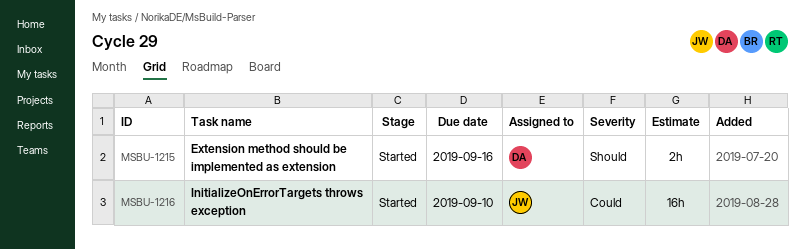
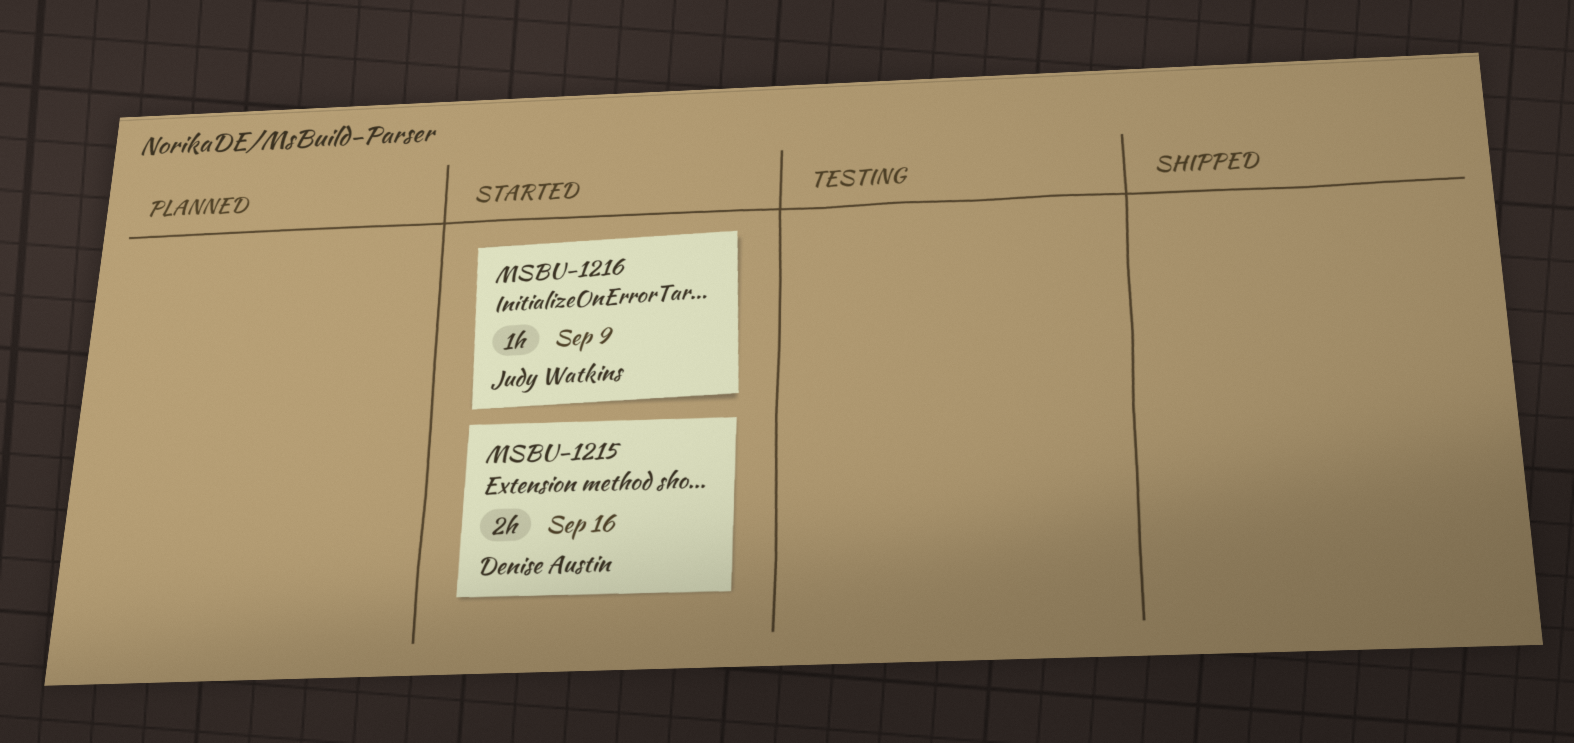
MSBU-1216, estimate: 16h -> 1h
MSBU-1216, due: Sep 10 -> Sep 9

